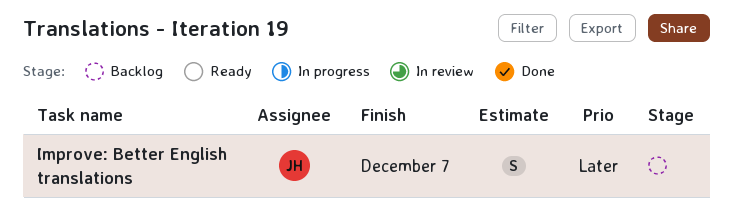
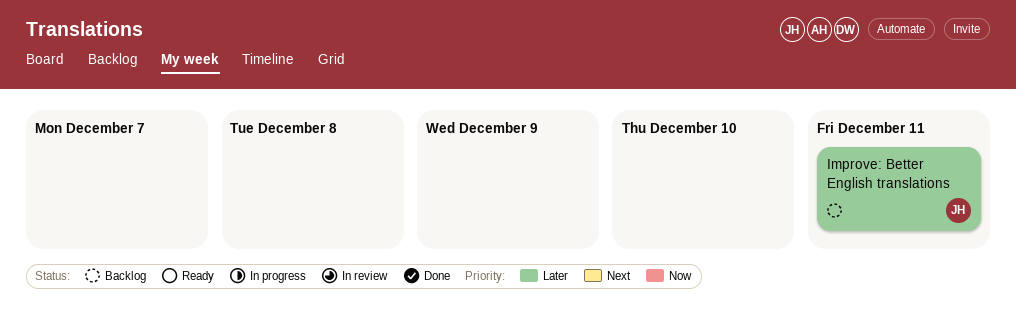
Improve: Better English translations, due: Dec 7 -> Dec 11

